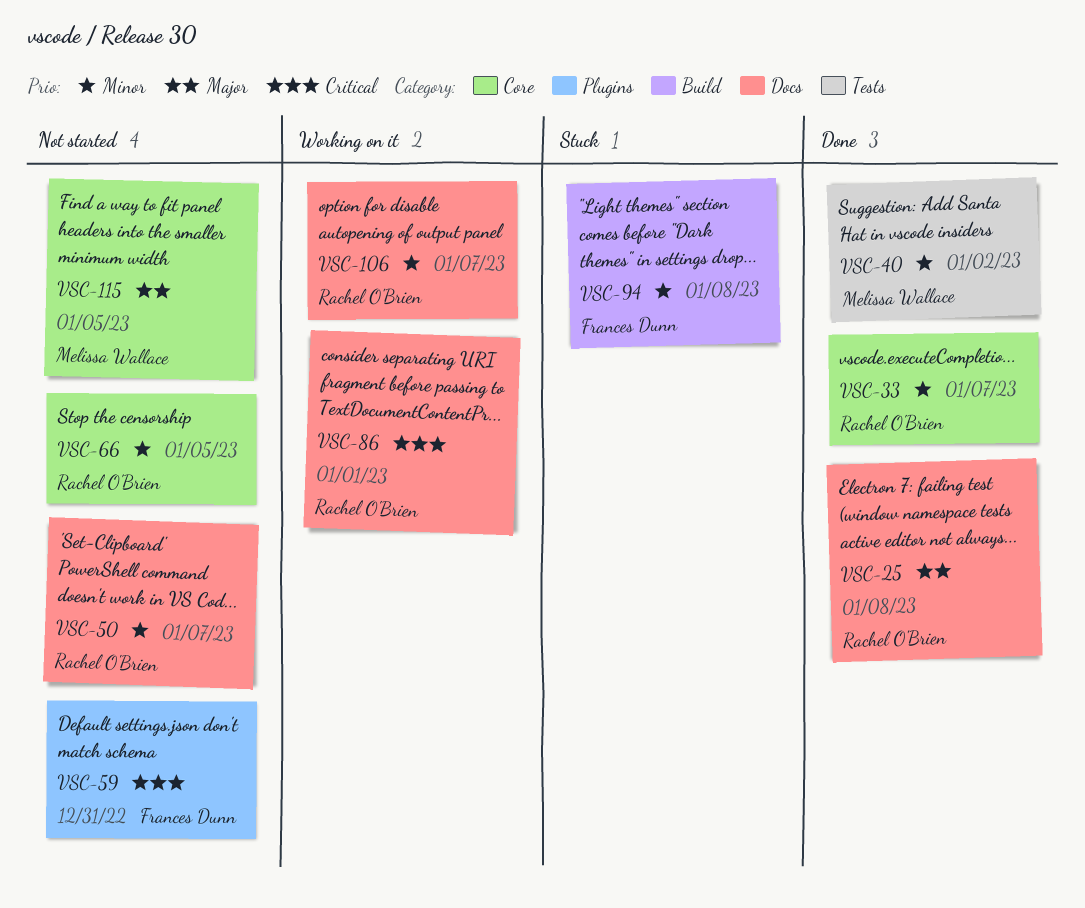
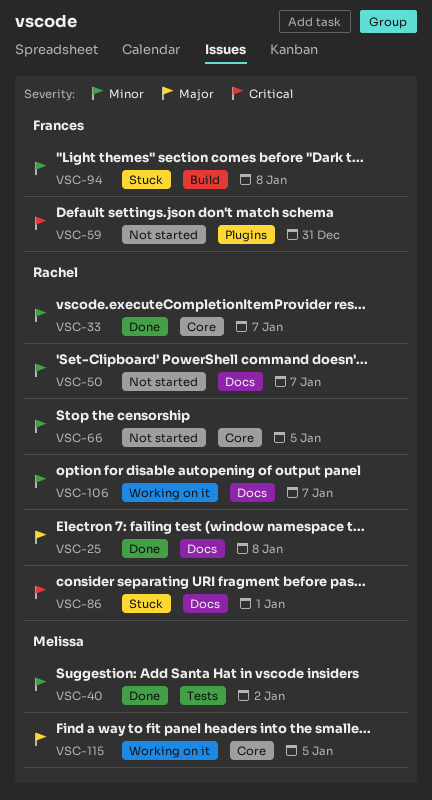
VSC-86, status: Working on it -> Stuck
VSC-115, status: Not started -> Working on it

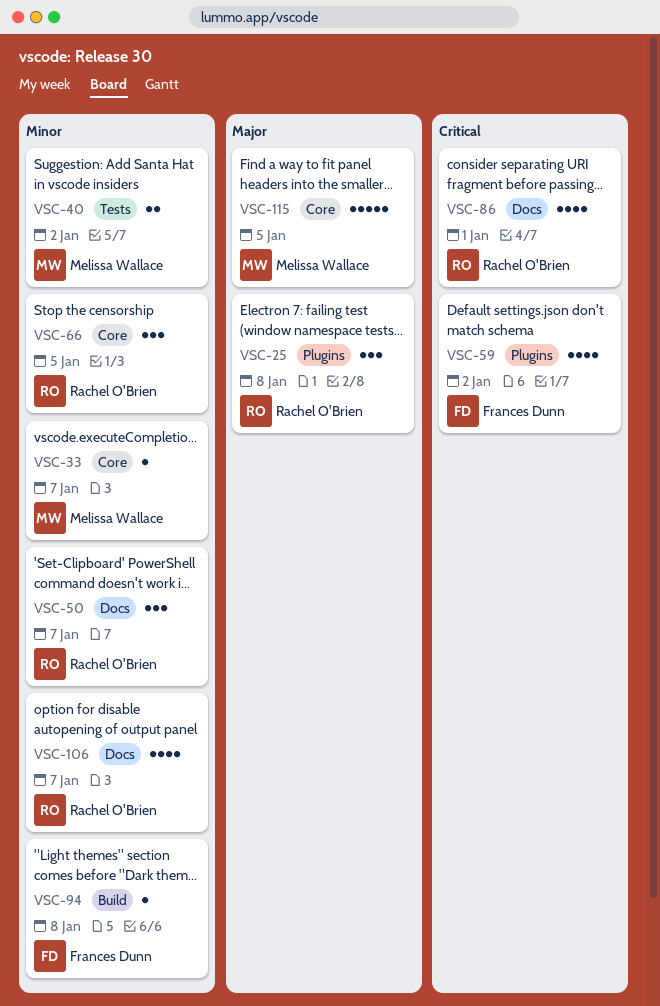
VSC-25, label: Docs -> Plugins
VSC-33, owner: Rachel O'Brien -> Melissa Wallace
VSC-59, due: Dec 31 -> Jan 2

